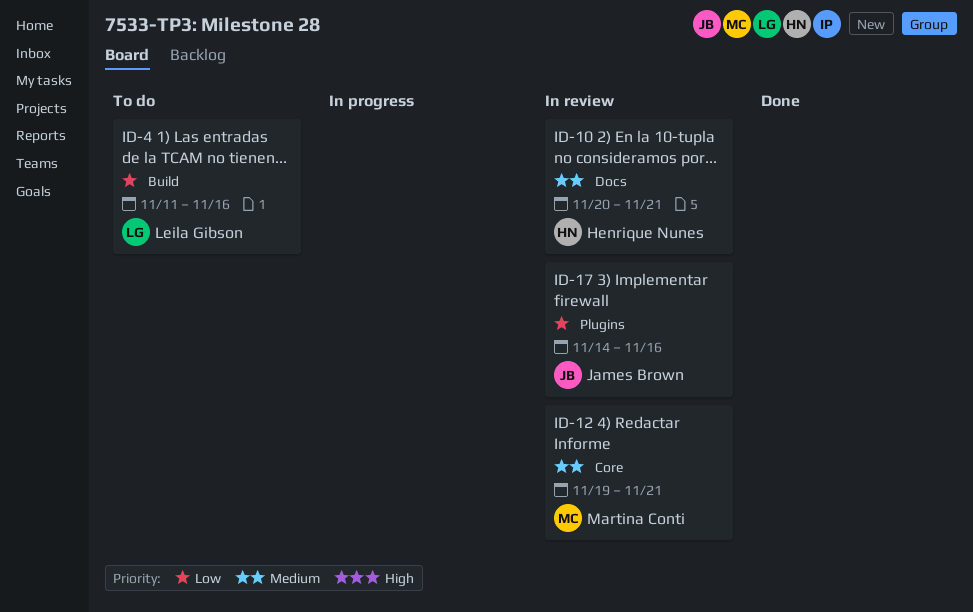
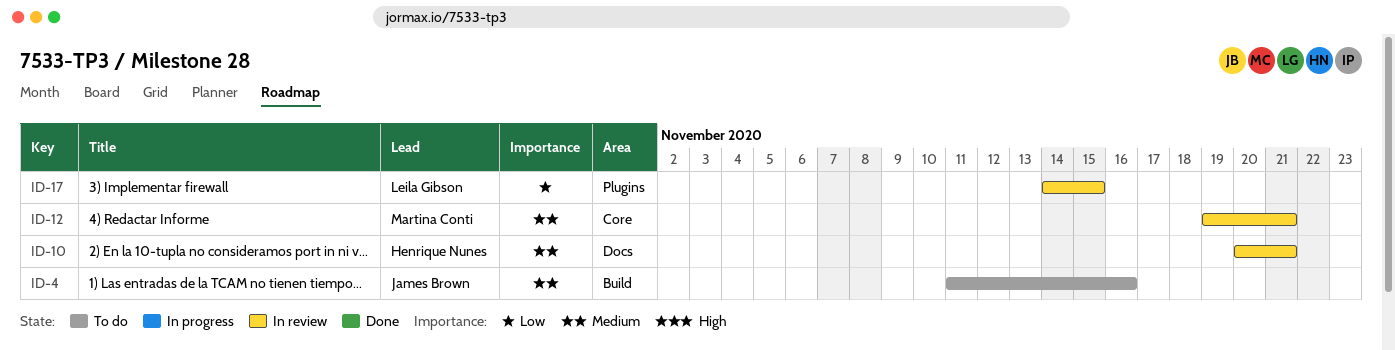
ID-4, owner: Leila Gibson -> James Brown
ID-4, priority: Low -> Medium
ID-17, owner: James Brown -> Leila Gibson
ID-17, due: Nov 16 -> Nov 15

